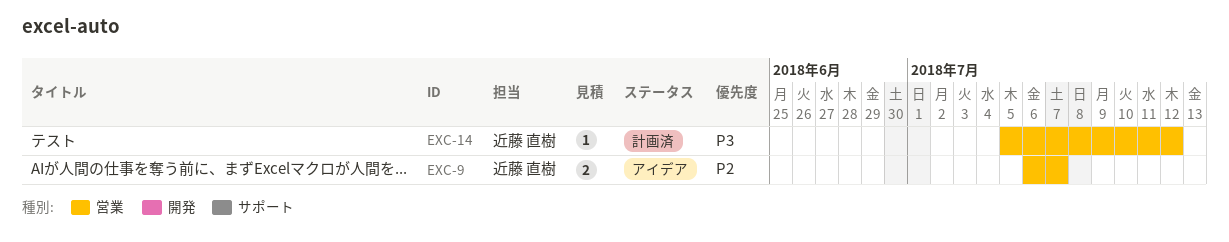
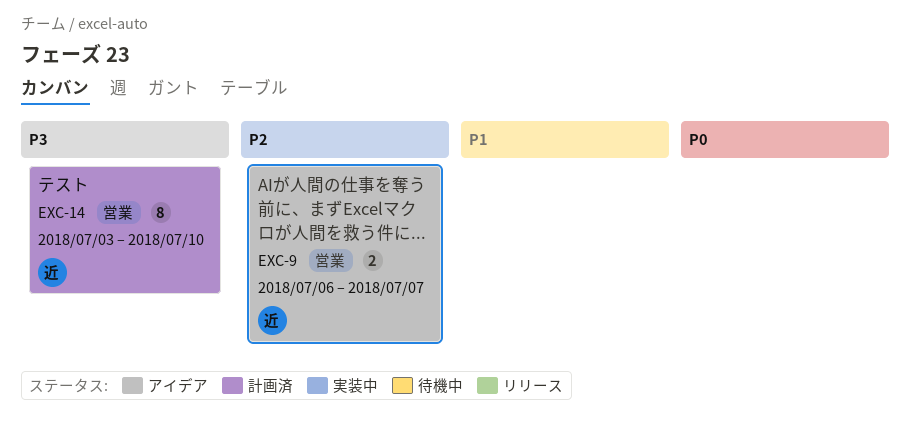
EXC-14, estimate: 1 -> 8
EXC-14, start: Jul 5 -> Jul 3
EXC-14, due: Jul 12 -> Jul 10

